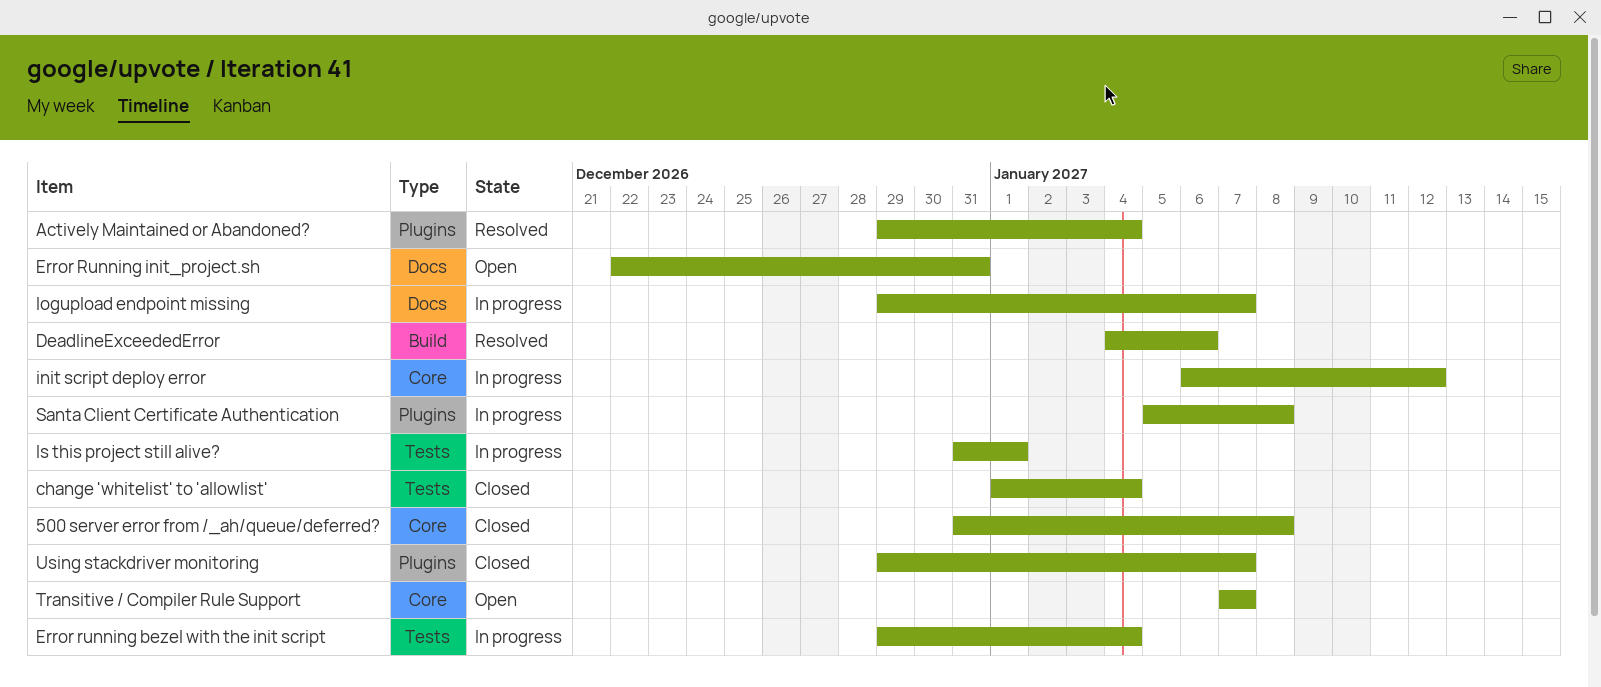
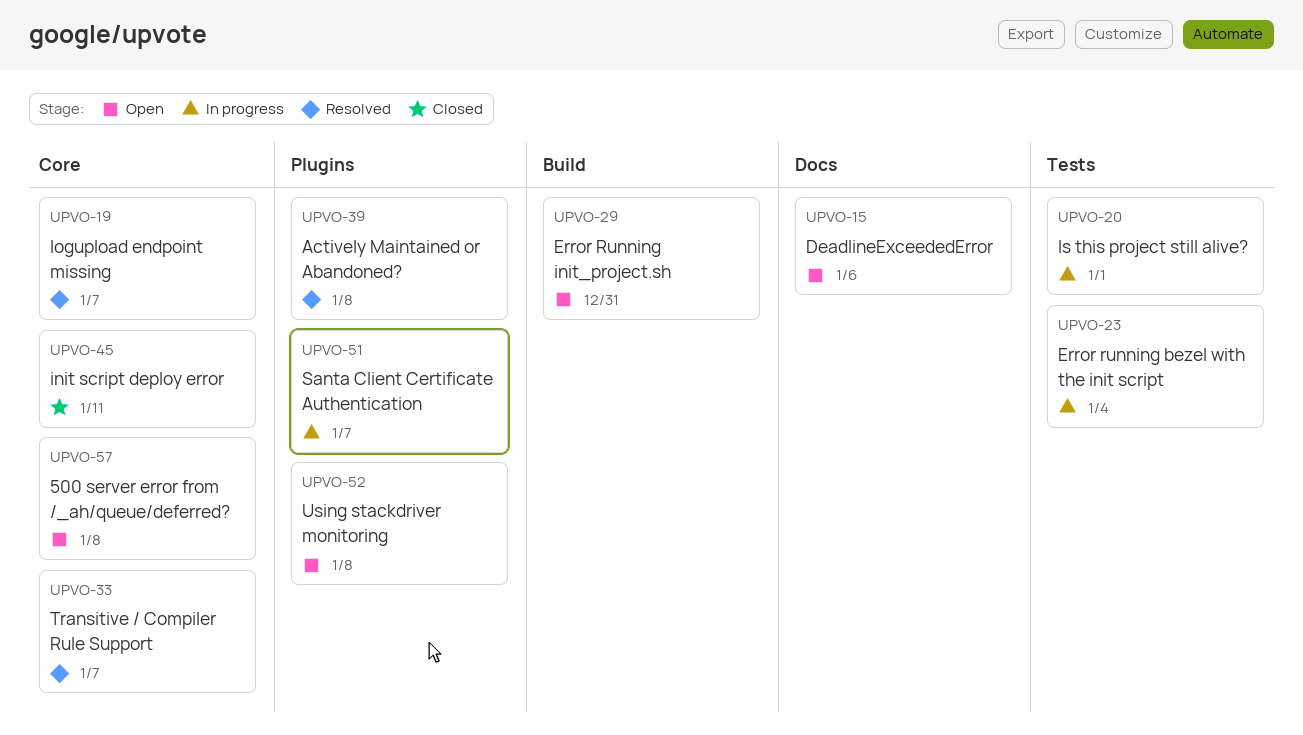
500 server error from /_ah/queue/deferred?, status: Closed -> Open
Actively Maintained or Abandoned?, due: Jan 4 -> Jan 8
change 'whitelist' to 'allowlist': present -> none
DeadlineExceededError, status: Resolved -> Open
DeadlineExceededError, label: Build -> Docs
Error Running init_project.sh, label: Docs -> Build
init script deploy error, status: In progress -> Closed
init script deploy error, due: Jan 12 -> Jan 11
logupload endpoint missing, status: In progress -> Resolved
logupload endpoint missing, label: Docs -> Core
Santa Client Certificate Authentication, due: Jan 8 -> Jan 7
Transitive / Compiler Rule Support, status: Open -> Resolved
Using stackdriver monitoring, status: Closed -> Open
Using stackdriver monitoring, due: Jan 7 -> Jan 8

